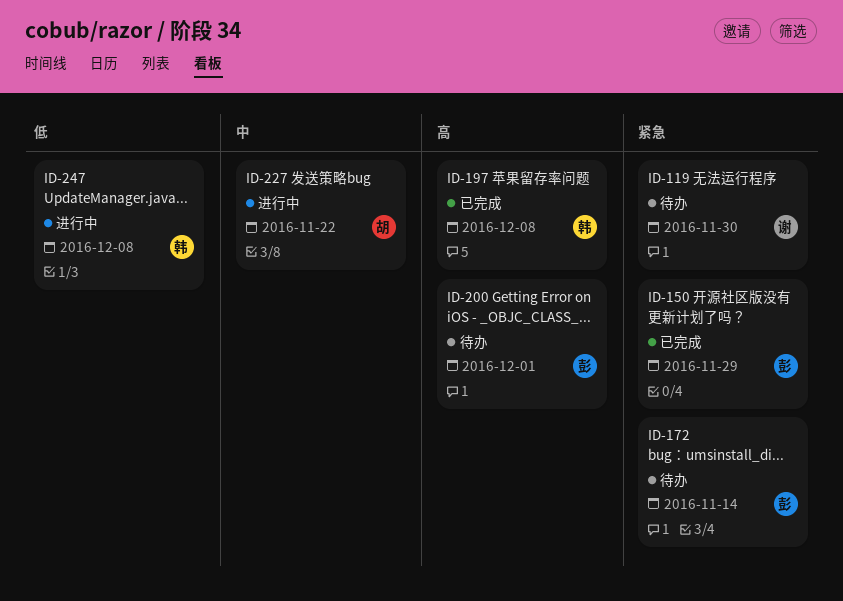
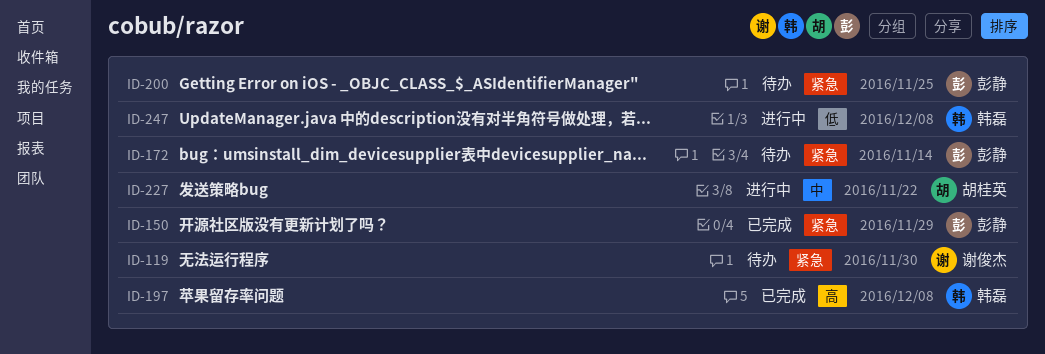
ID-200, priority: 高 -> 紧急
ID-200, due: Dec 1 -> Nov 25

